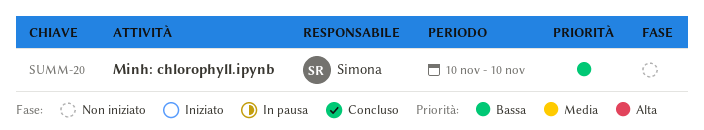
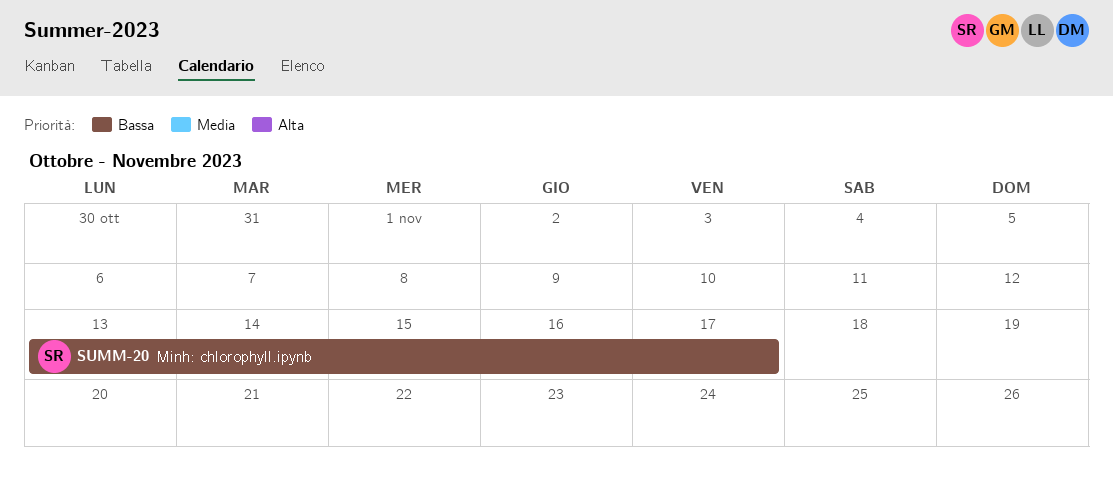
SUMM-20, start: Nov 10 -> Nov 13
SUMM-20, due: Nov 10 -> Nov 17

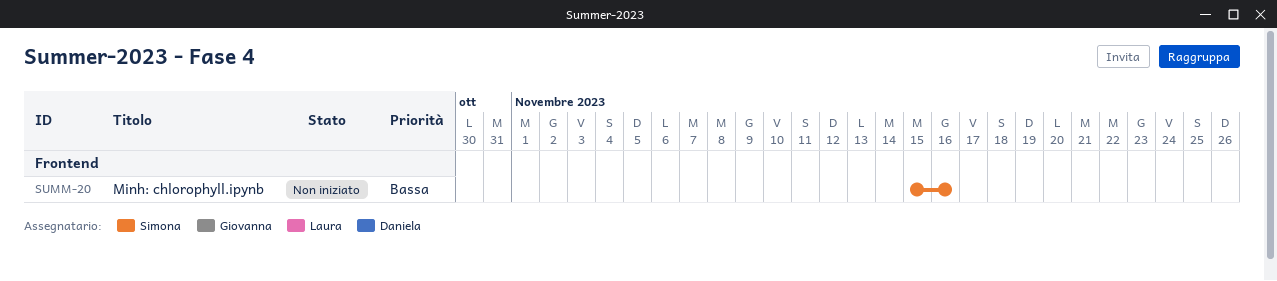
SUMM-20, start: Nov 13 -> Nov 15
SUMM-20, due: Nov 17 -> Nov 16

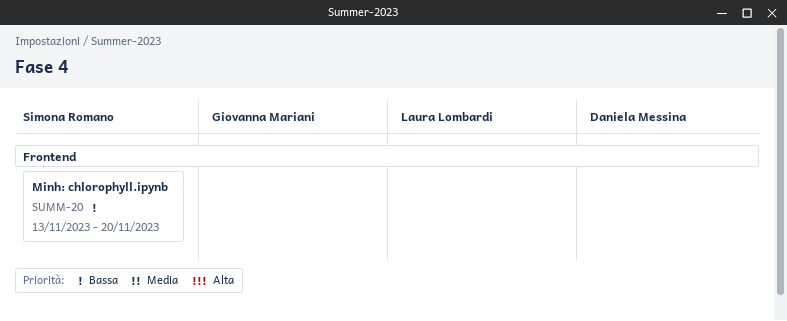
SUMM-20, start: Nov 15 -> Nov 13
SUMM-20, due: Nov 16 -> Nov 20

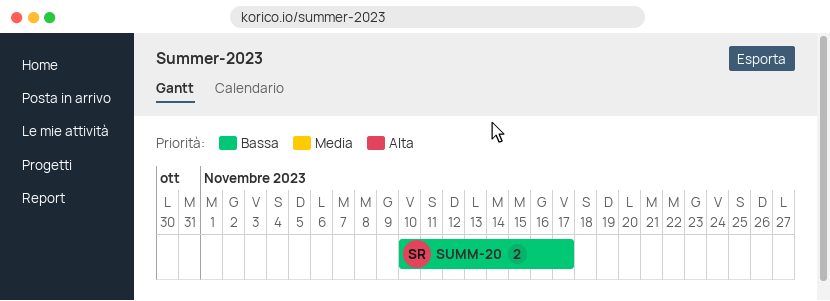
SUMM-20, start: Nov 13 -> Nov 10
SUMM-20, due: Nov 20 -> Nov 17

